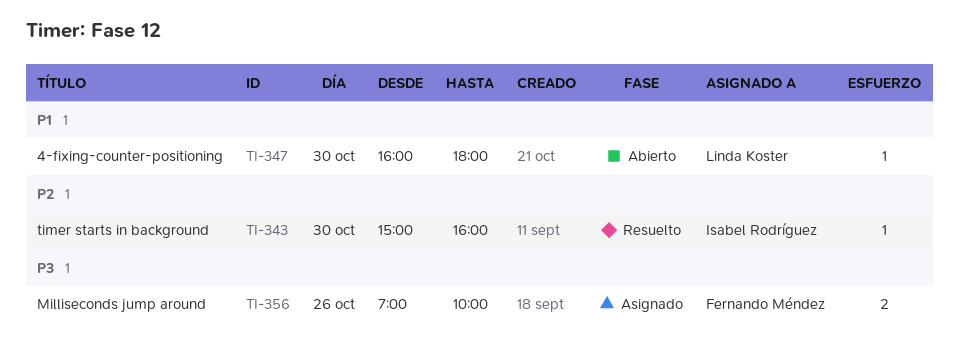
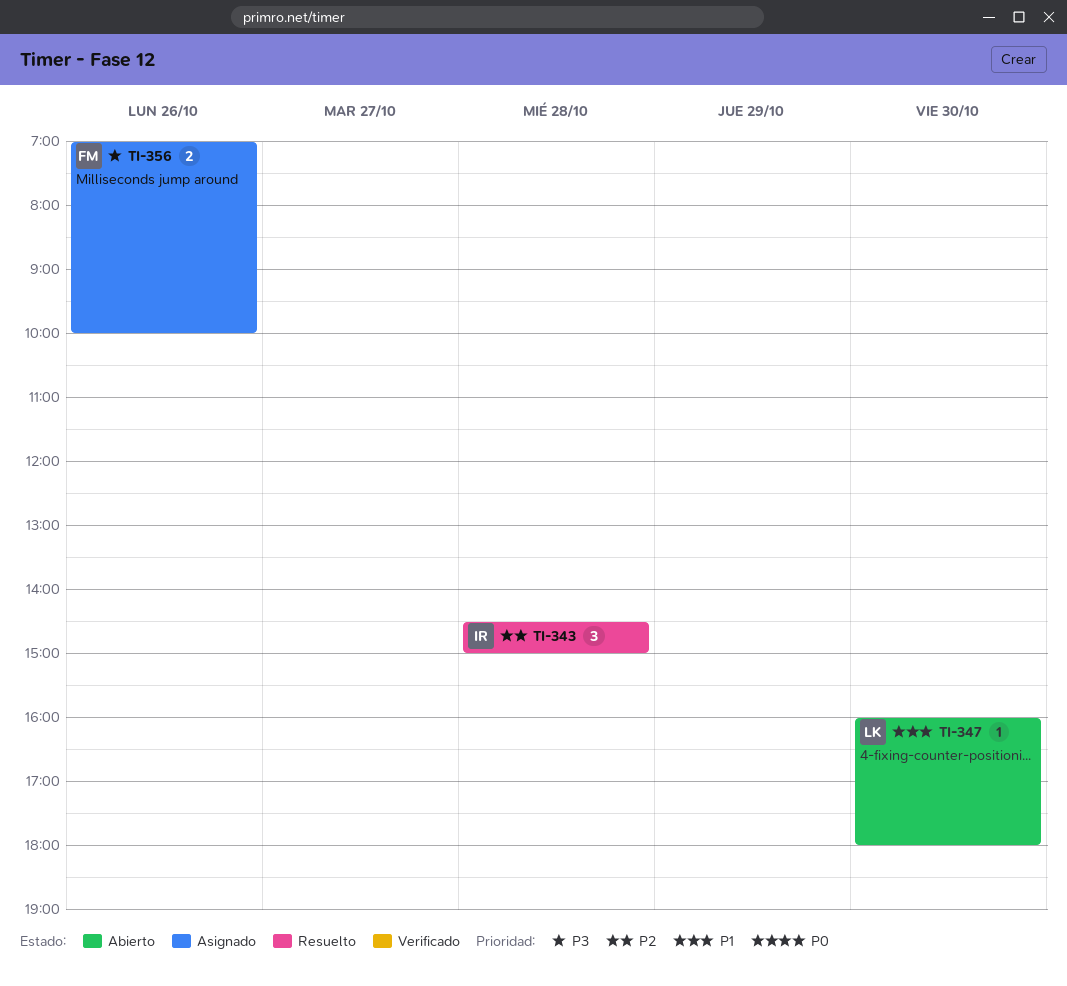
TI-343, estimate: 1 -> 3
TI-343, day: Oct 30 -> Oct 28
TI-343, begins: 15:00 -> 14:30
TI-343, ends: 16:00 -> 15:00

